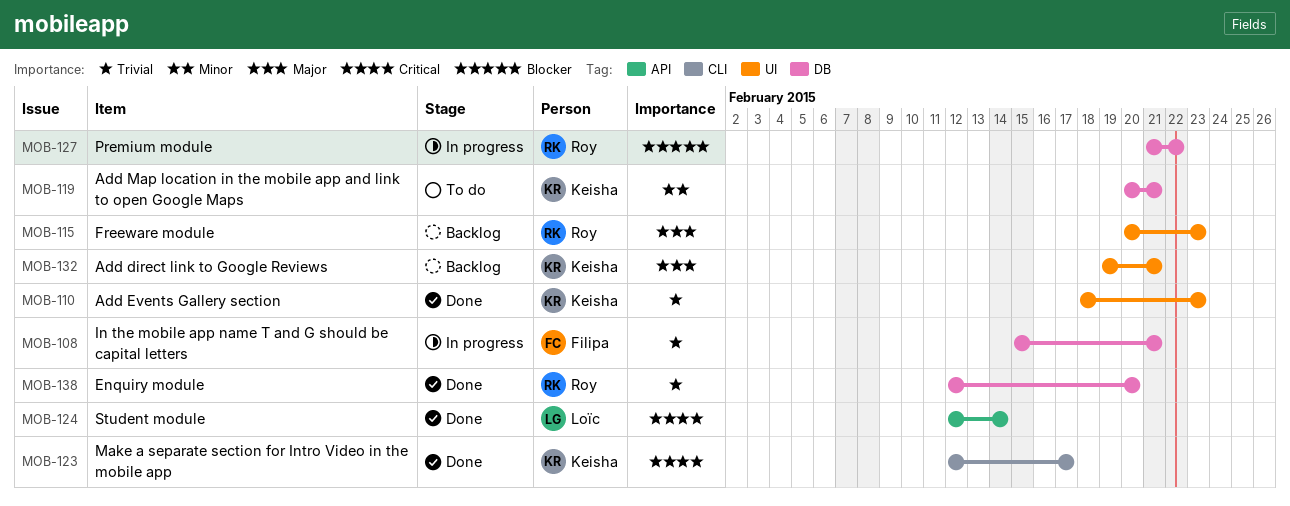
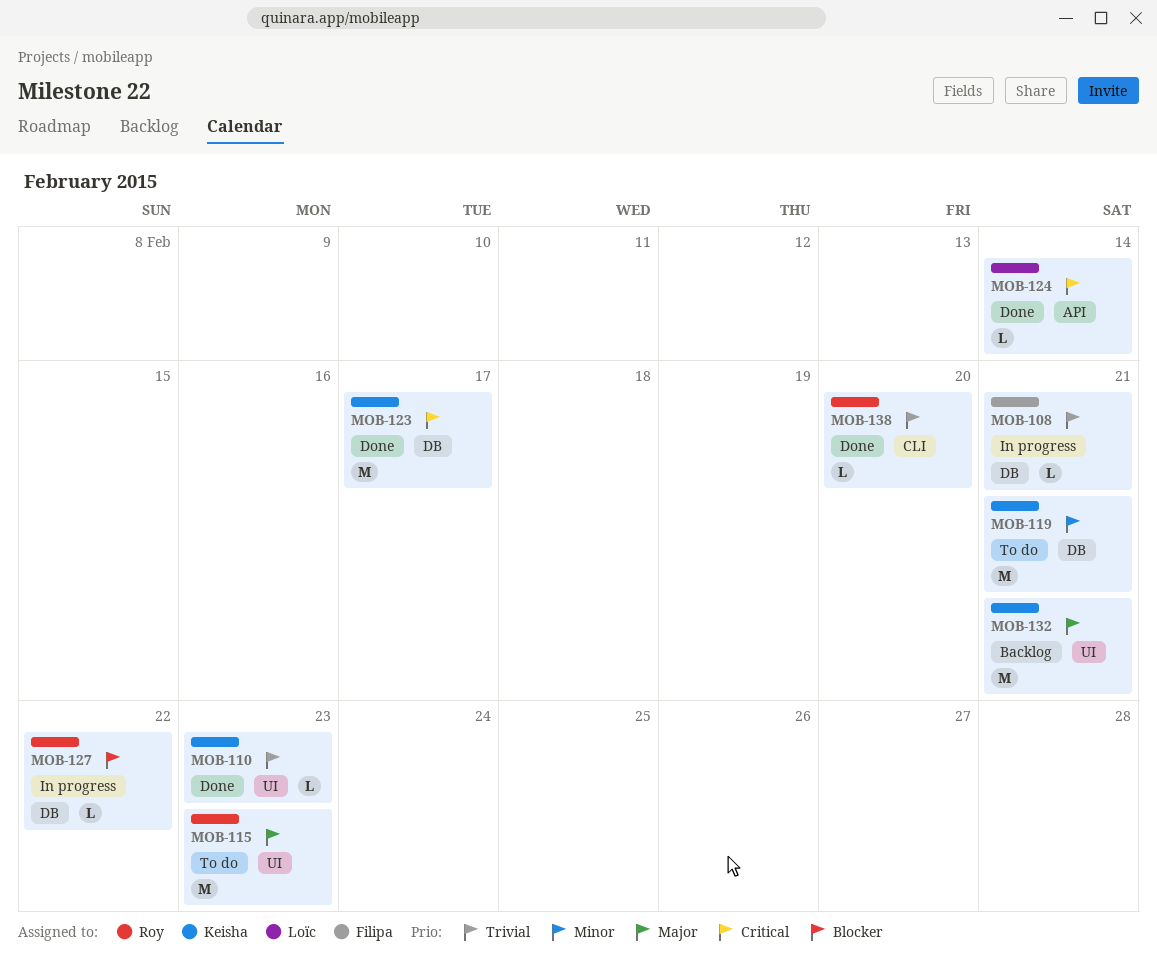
MOB-115, status: Backlog -> To do
MOB-123, label: CLI -> DB
MOB-138, label: DB -> CLI

